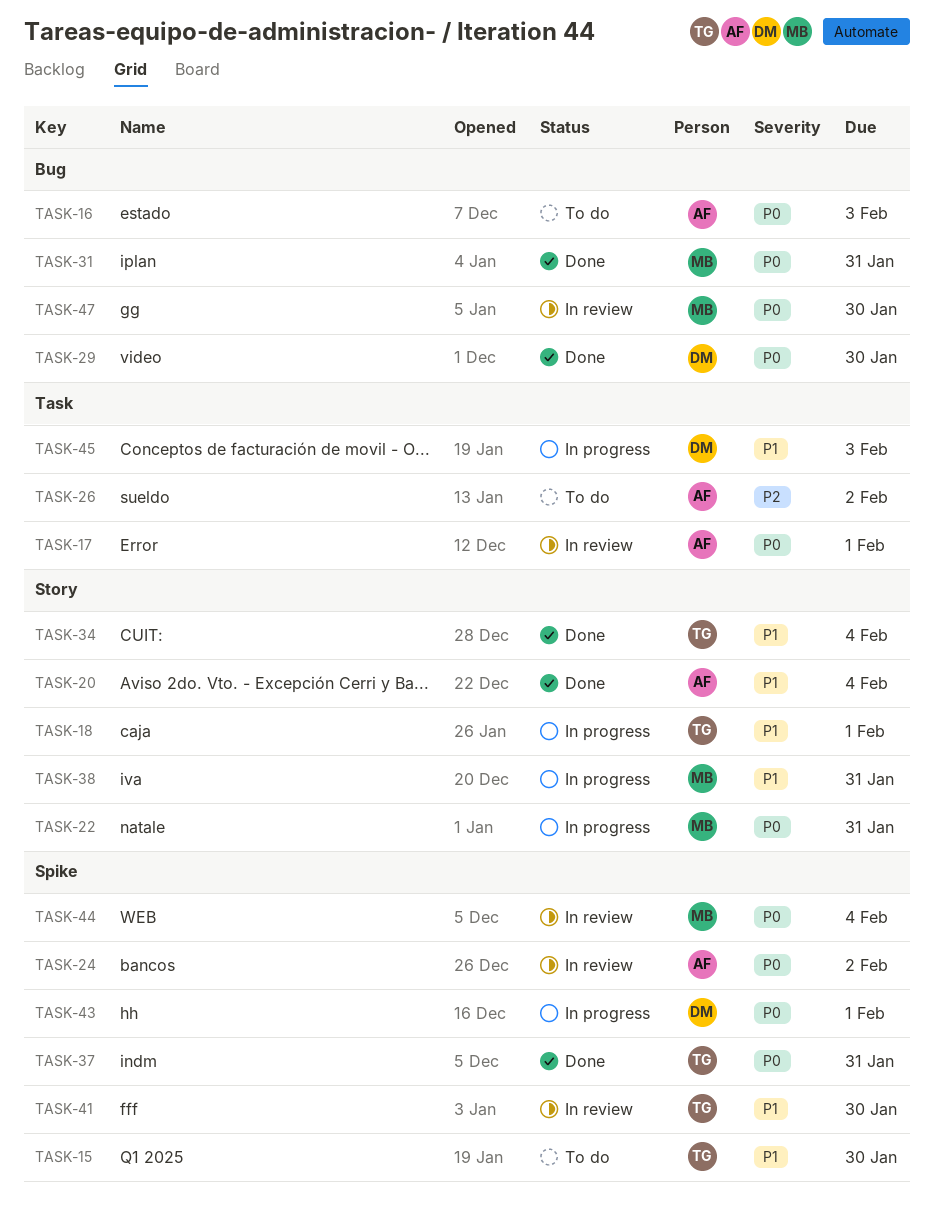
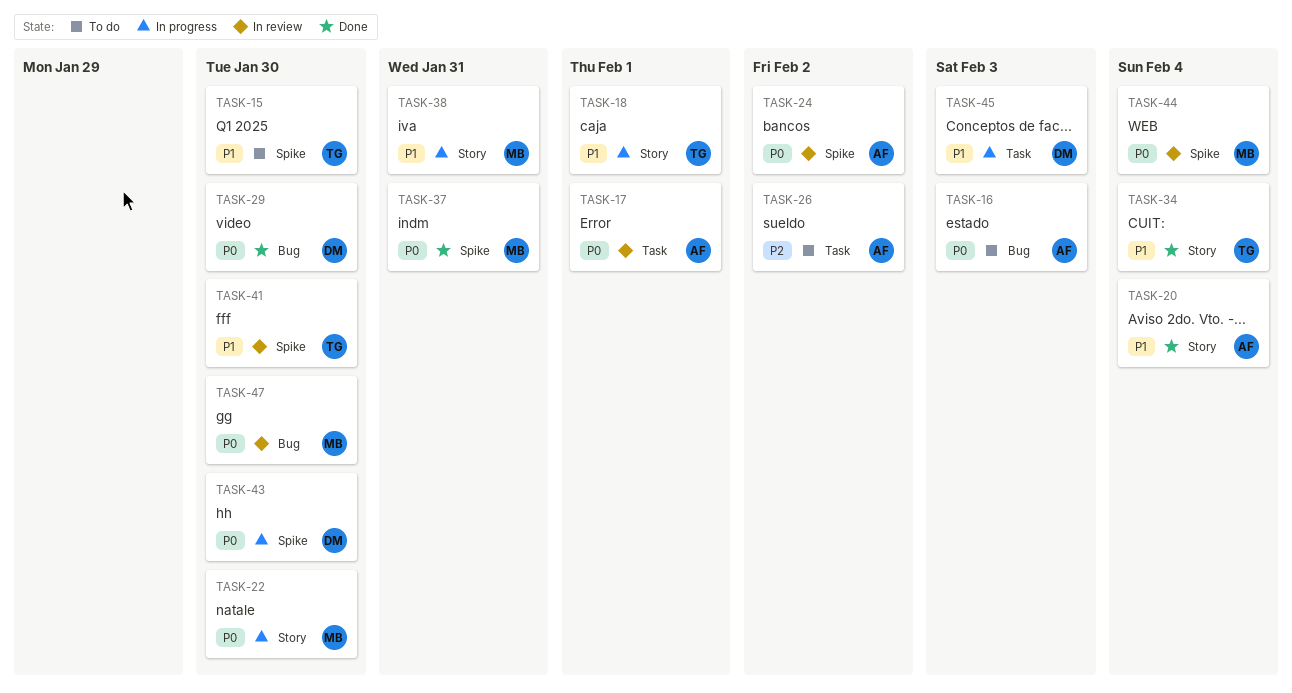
TASK-22, due: Jan 31 -> Jan 30
TASK-31: present -> none
TASK-37, owner: TG -> MB
TASK-43, due: Feb 1 -> Jan 30

